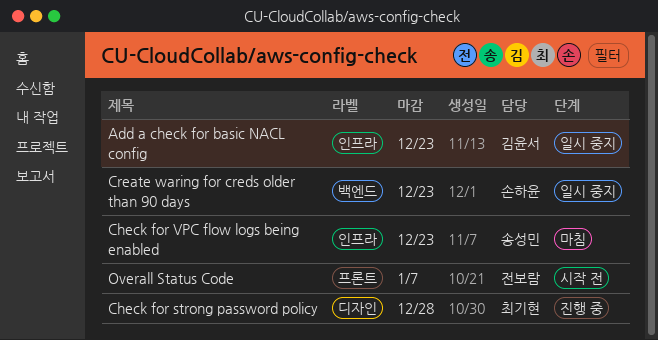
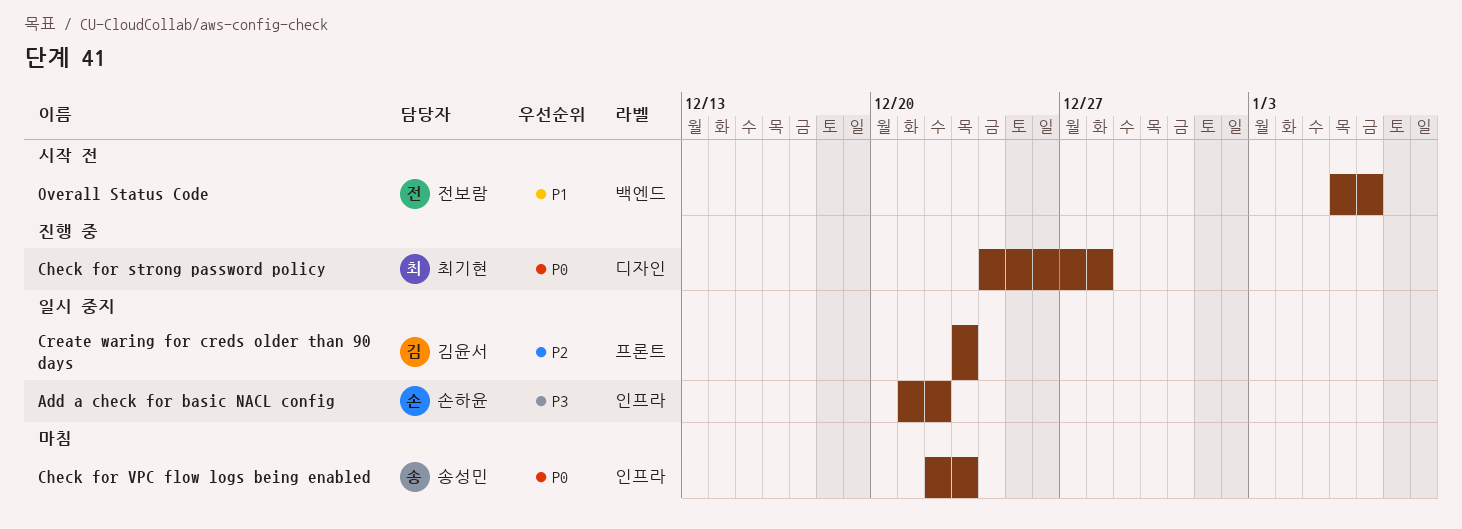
Add a check for basic NACL config, owner: 김윤서 -> 손하윤
Add a check for basic NACL config, due: Dec 23 -> Dec 22
Create waring for creds older than 90 days, owner: 손하윤 -> 김윤서
Create waring for creds older than 90 days, label: 백엔드 -> 프론트
Overall Status Code, label: 프론트 -> 백엔드

